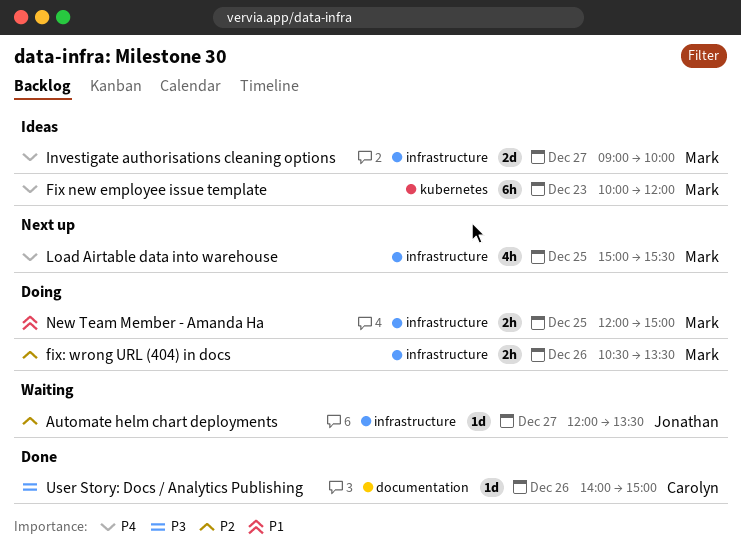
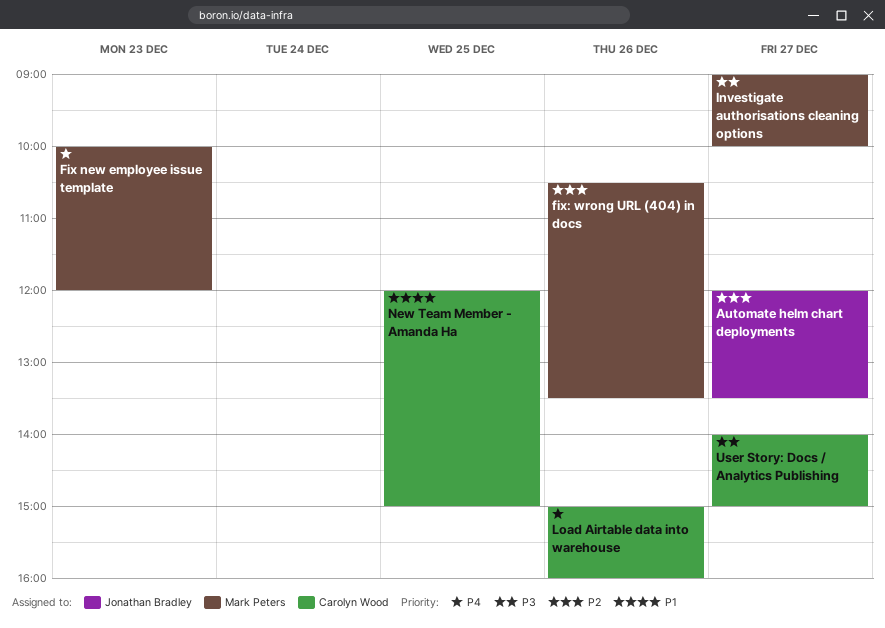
Investigate authorisations cleaning options, priority: P4 -> P3
Load Airtable data into warehouse, owner: Mark Peters -> Carolyn Wood
Load Airtable data into warehouse, day: Dec 25 -> Dec 26
Load Airtable data into warehouse, ends: 15:30 -> 16:00
New Team Member - Amanda Ha, owner: Mark Peters -> Carolyn Wood
User Story: Docs / Analytics Publishing, day: Dec 26 -> Dec 27

